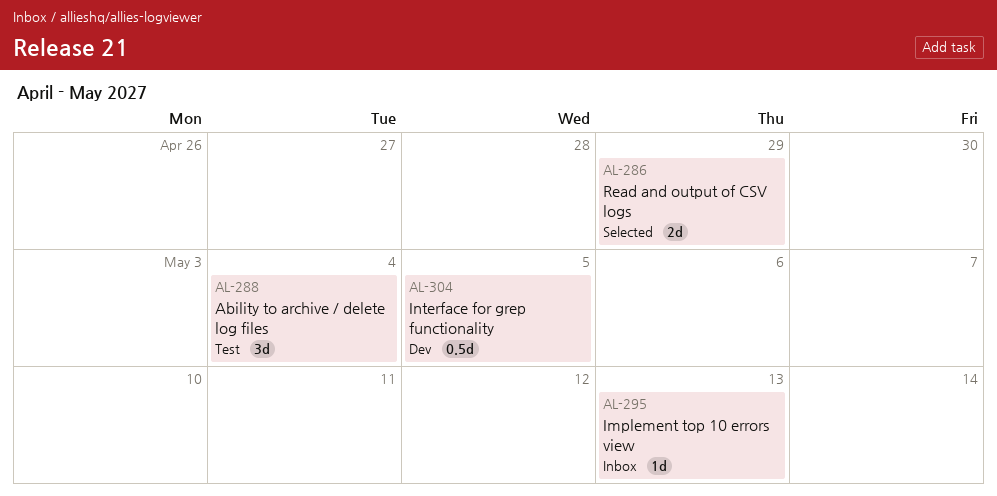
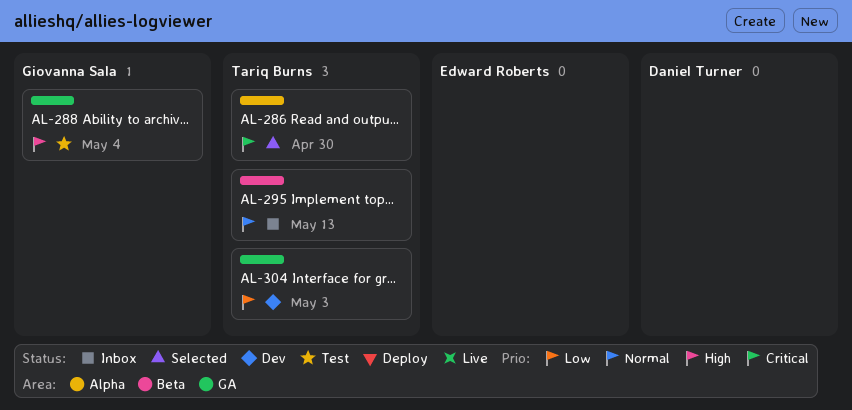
AL-286, due: Apr 29 -> Apr 30
AL-304, due: May 5 -> May 3

